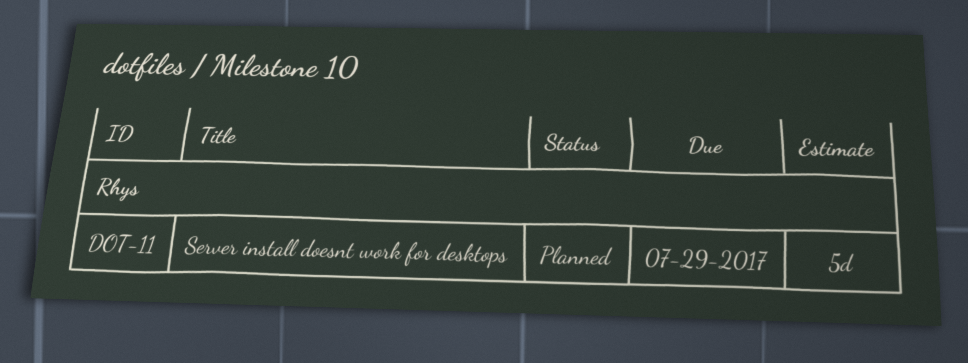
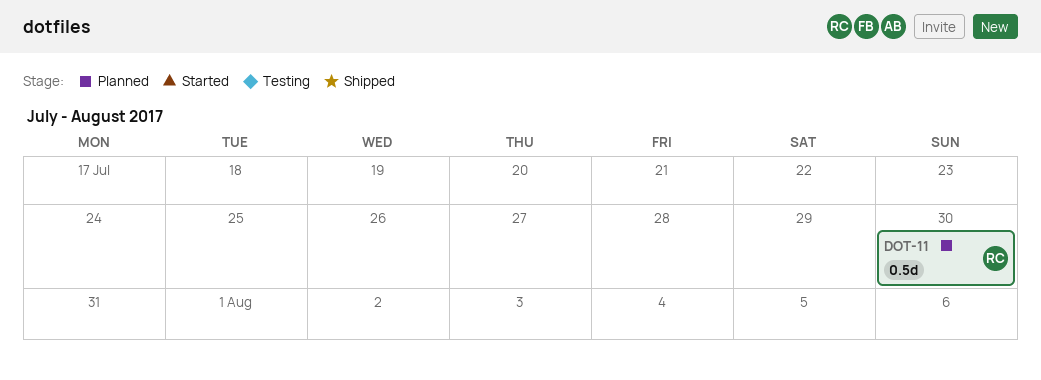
DOT-11, estimate: 5d -> 0.5d
DOT-11, due: Jul 29 -> Jul 30

